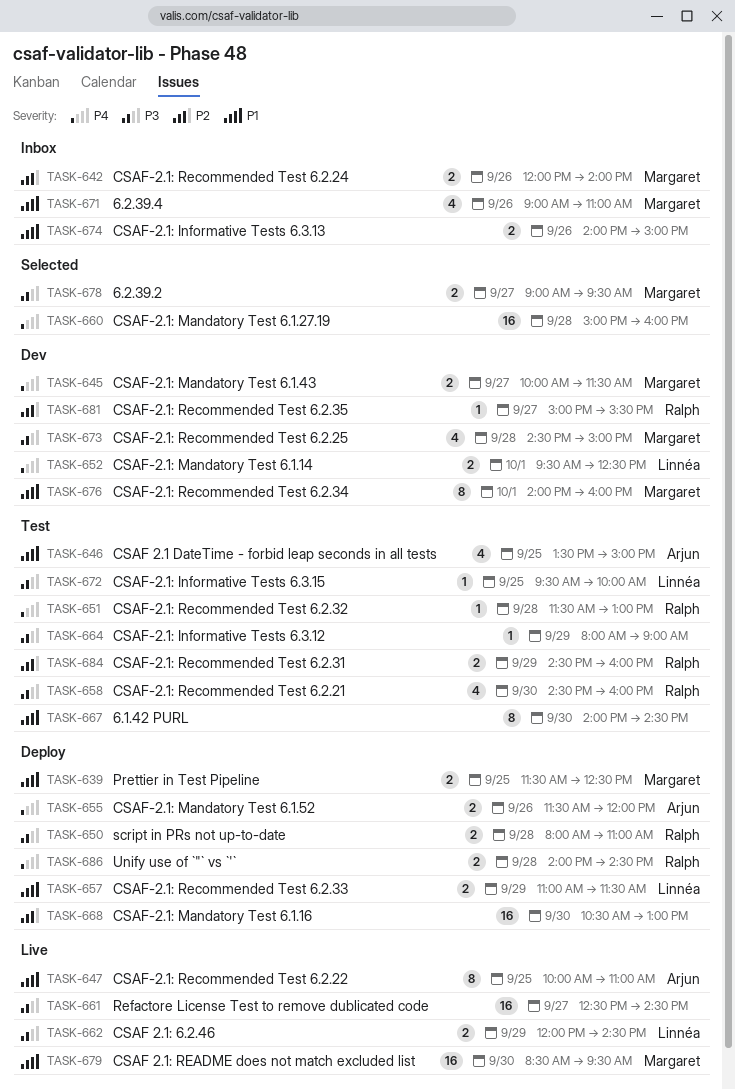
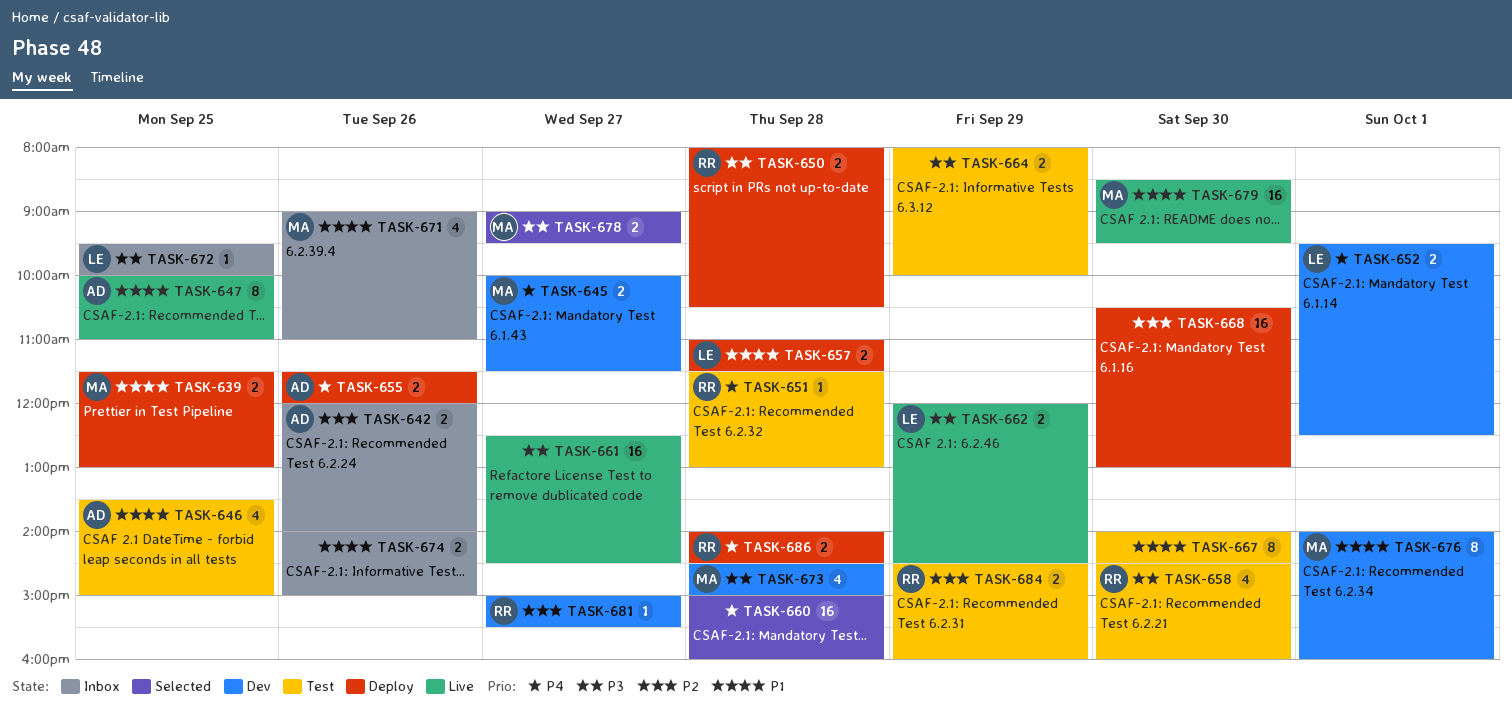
TASK-639, ends: 12:30 -> 13:00
TASK-642, owner: Margaret -> Arjun
TASK-650, ends: 11:00 -> 10:30
TASK-657, day: Sep 29 -> Sep 28
TASK-664, estimate: 1 -> 2
TASK-664, ends: 09:00 -> 10:00
TASK-672, status: Test -> Inbox

